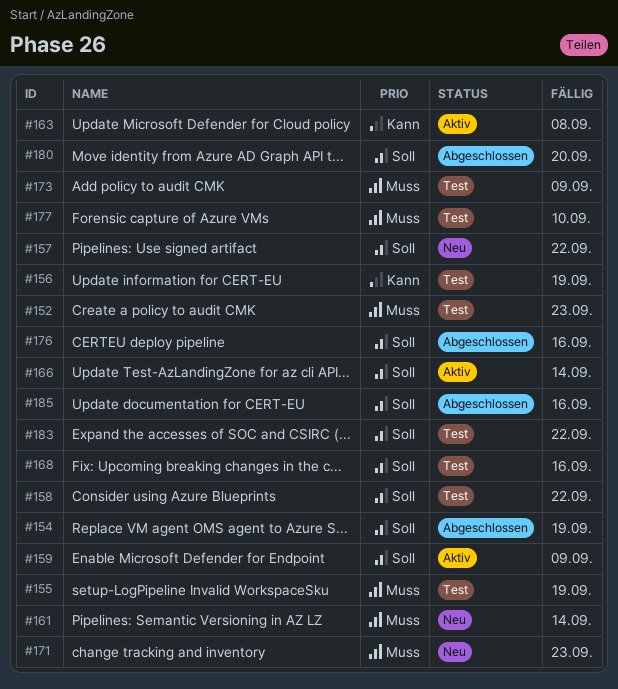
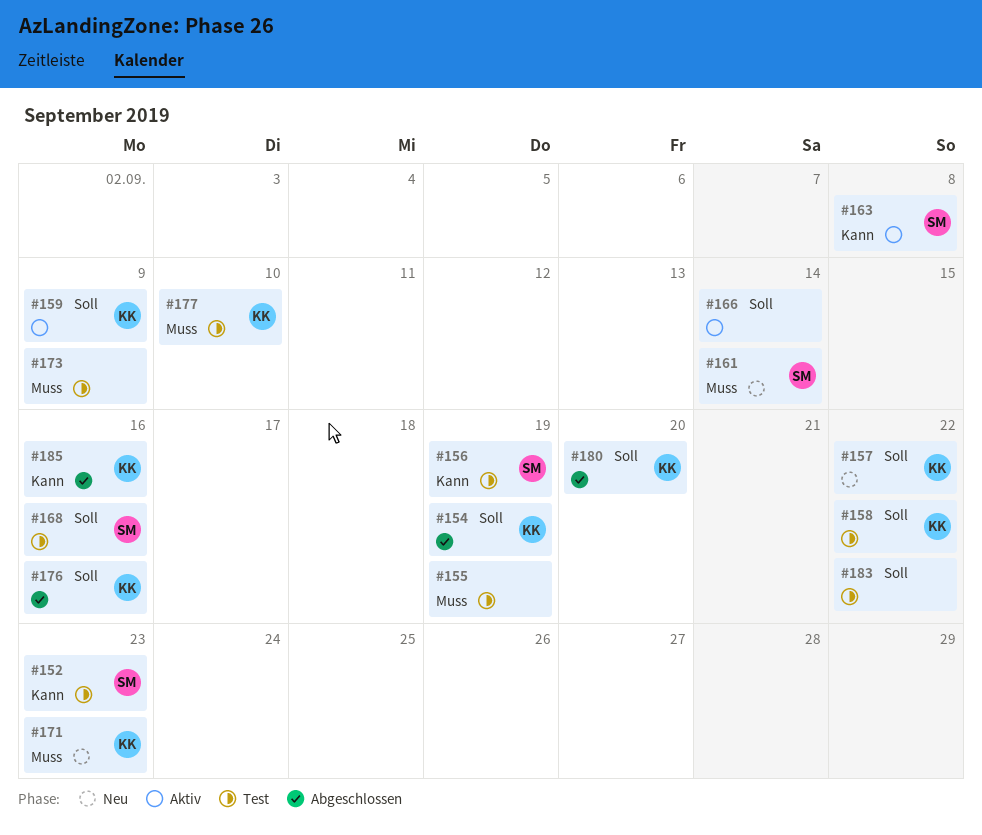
#152, priority: Muss -> Kann
#185, priority: Soll -> Kann

